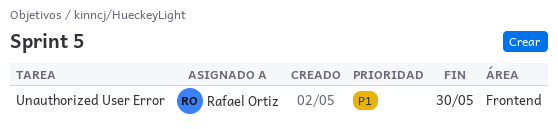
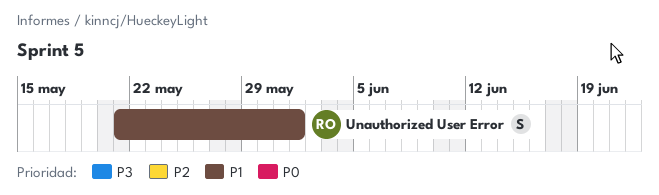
Unauthorized User Error, due: May 30 -> Jun 1

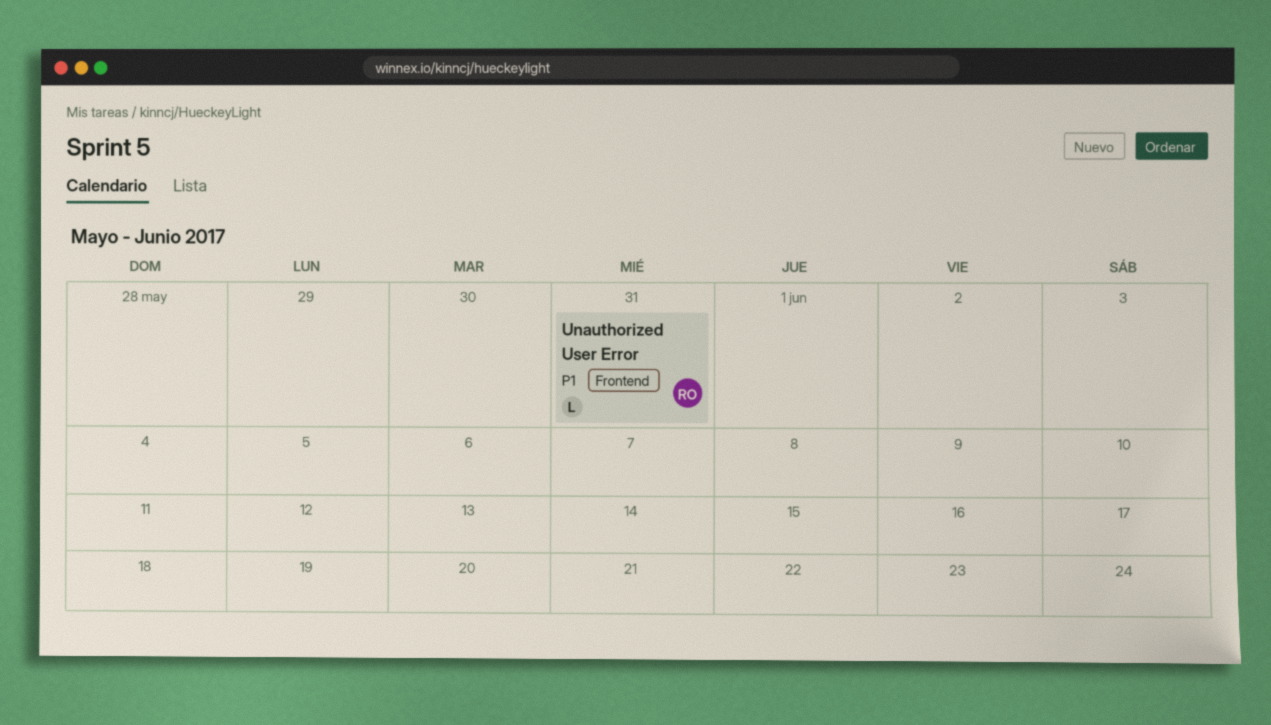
Unauthorized User Error, estimate: S -> L
Unauthorized User Error, due: Jun 1 -> May 31

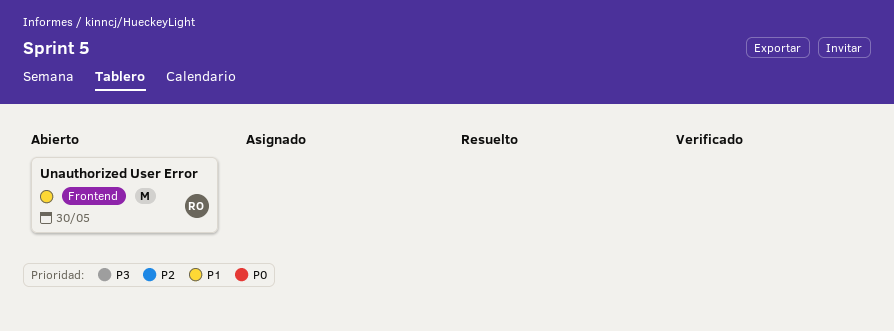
Unauthorized User Error, estimate: L -> M
Unauthorized User Error, due: May 31 -> May 30

